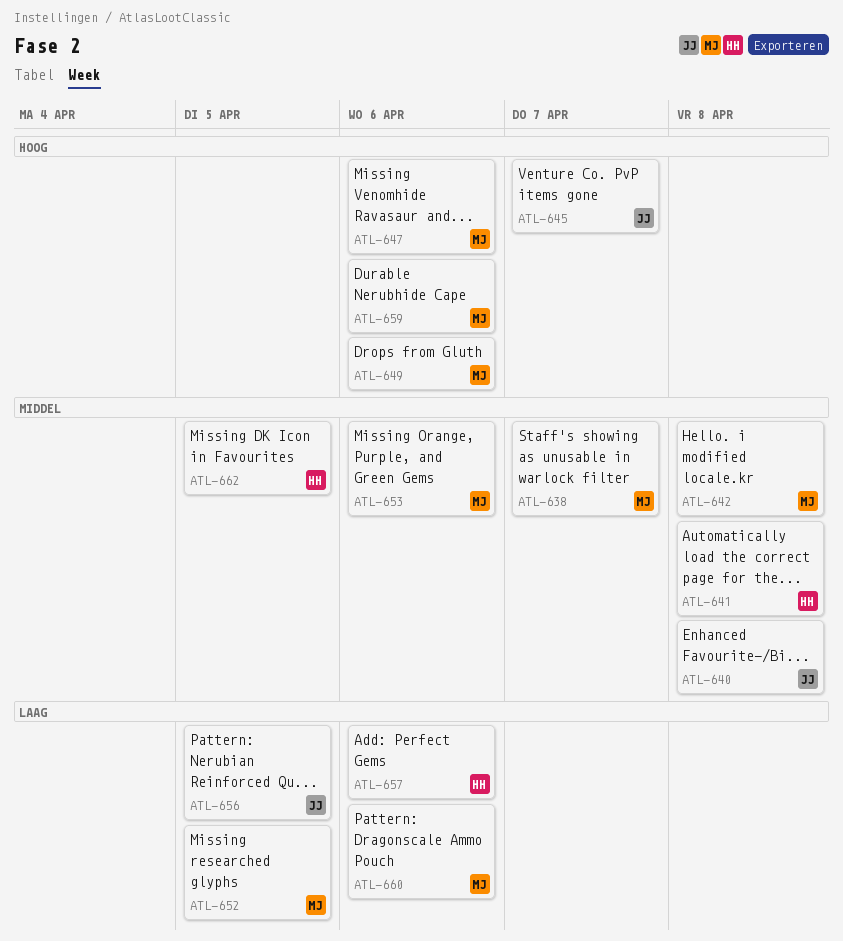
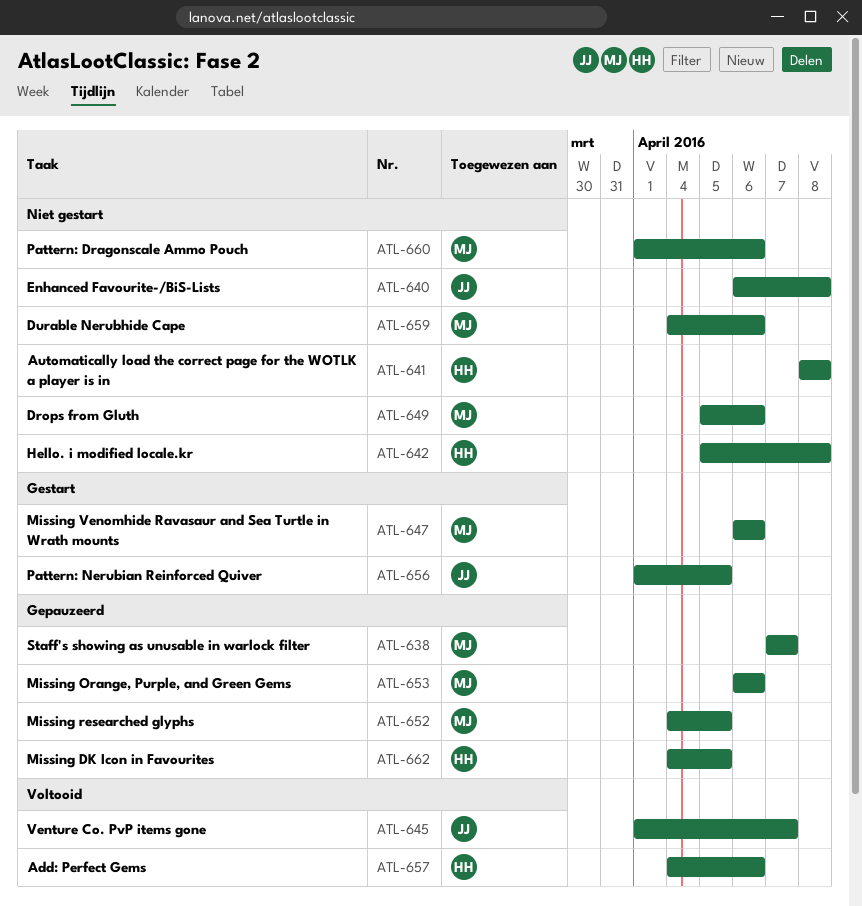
ATL-642, owner: MJ -> HH

